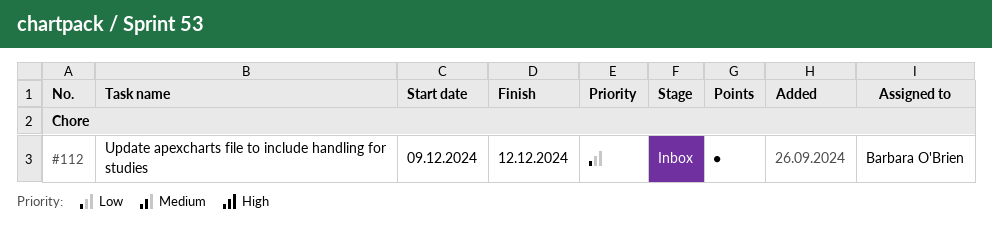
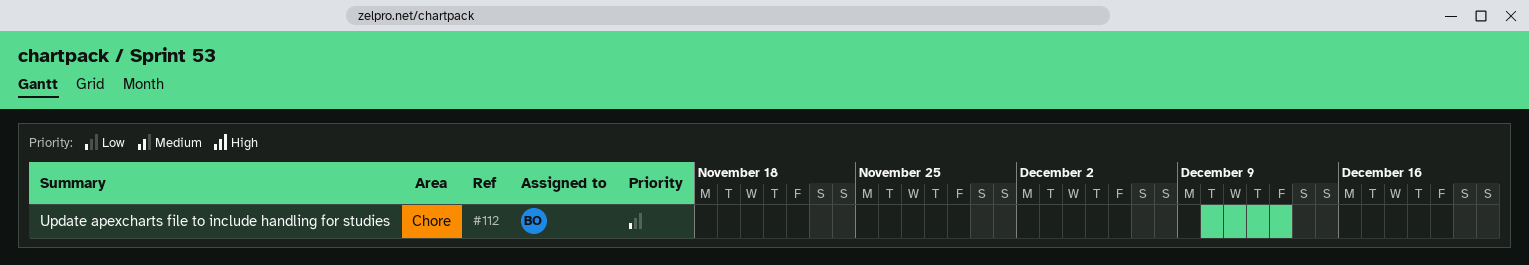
#112, start: Dec 9 -> Dec 10
#112, due: Dec 12 -> Dec 13

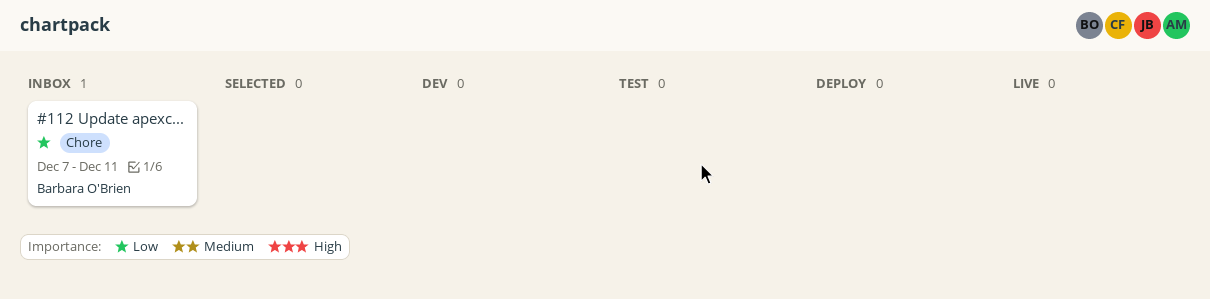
#112, start: Dec 10 -> Dec 7
#112, due: Dec 13 -> Dec 11

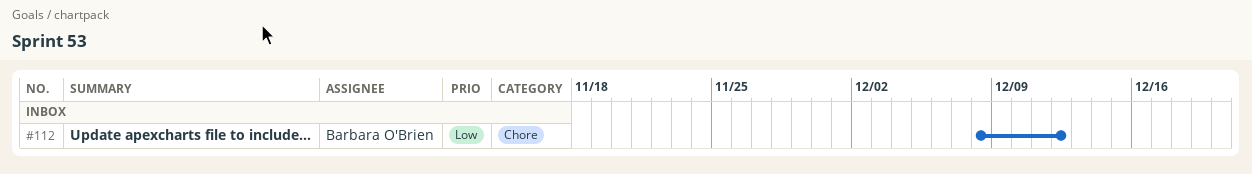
#112, start: Dec 7 -> Dec 8
#112, due: Dec 11 -> Dec 12

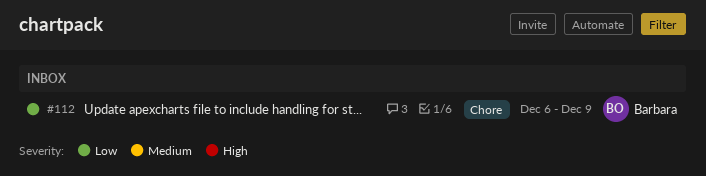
#112, start: Dec 8 -> Dec 6
#112, due: Dec 12 -> Dec 9

